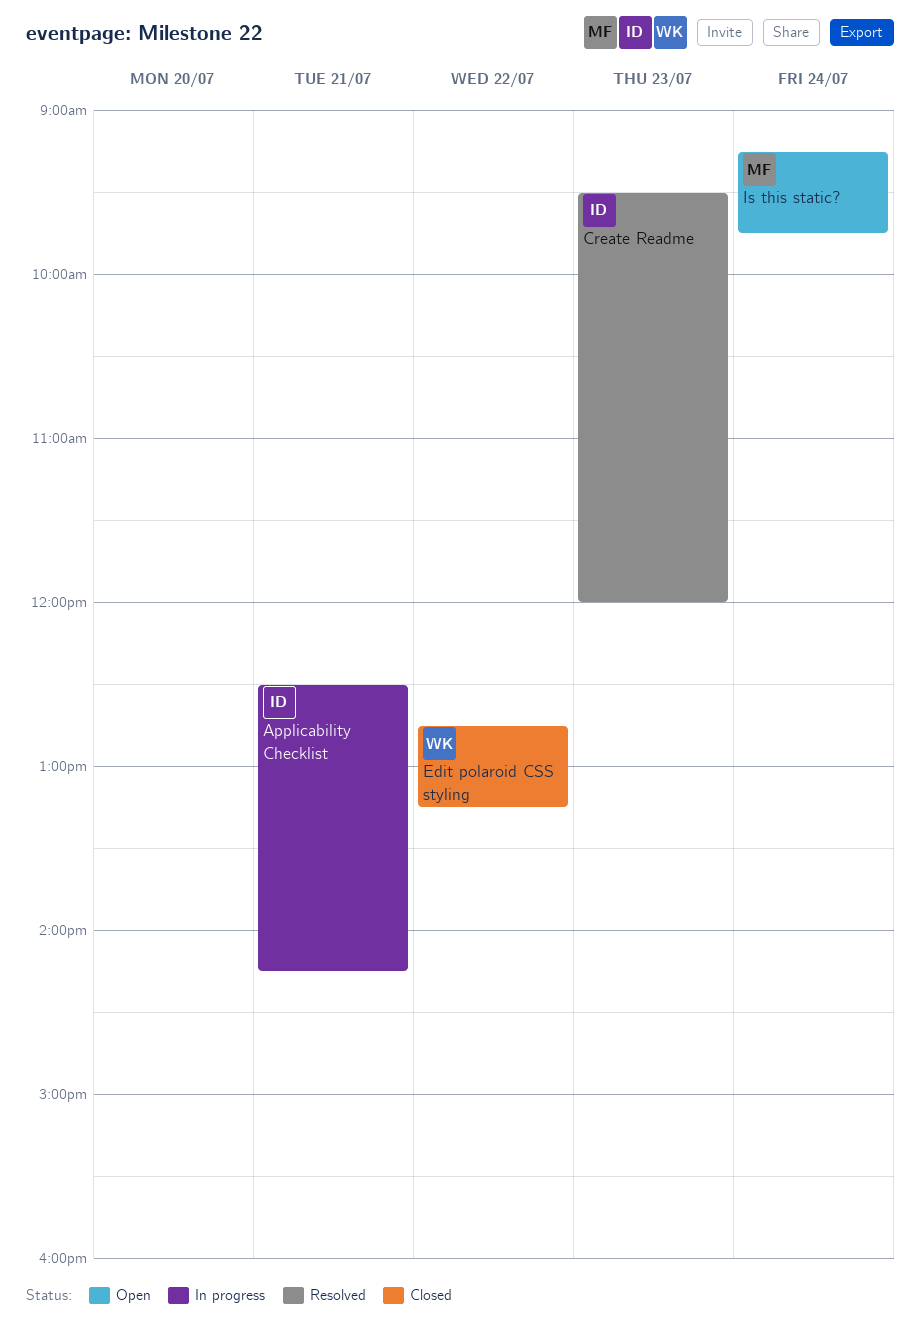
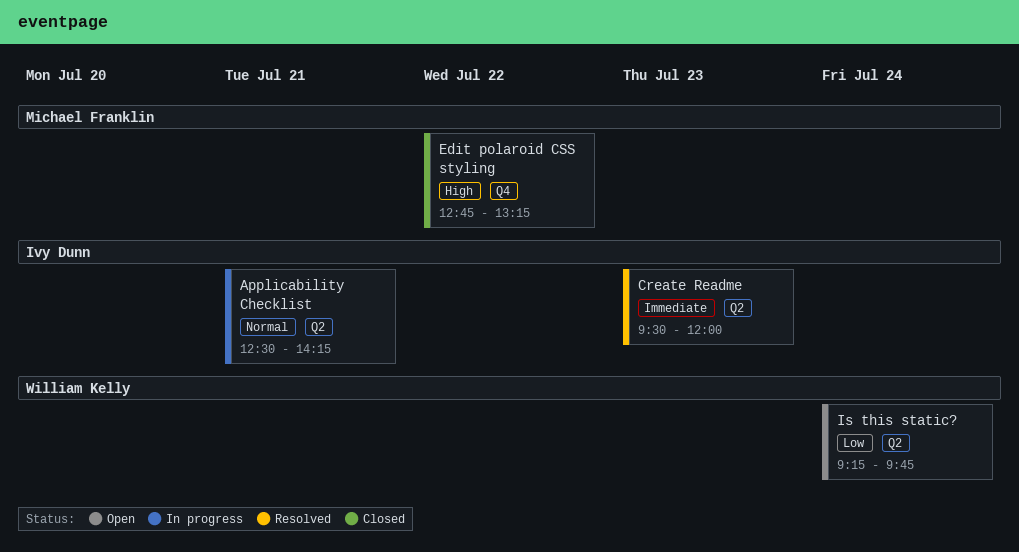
Edit polaroid CSS styling, owner: William Kelly -> Michael Franklin
Is this static?, owner: Michael Franklin -> William Kelly

